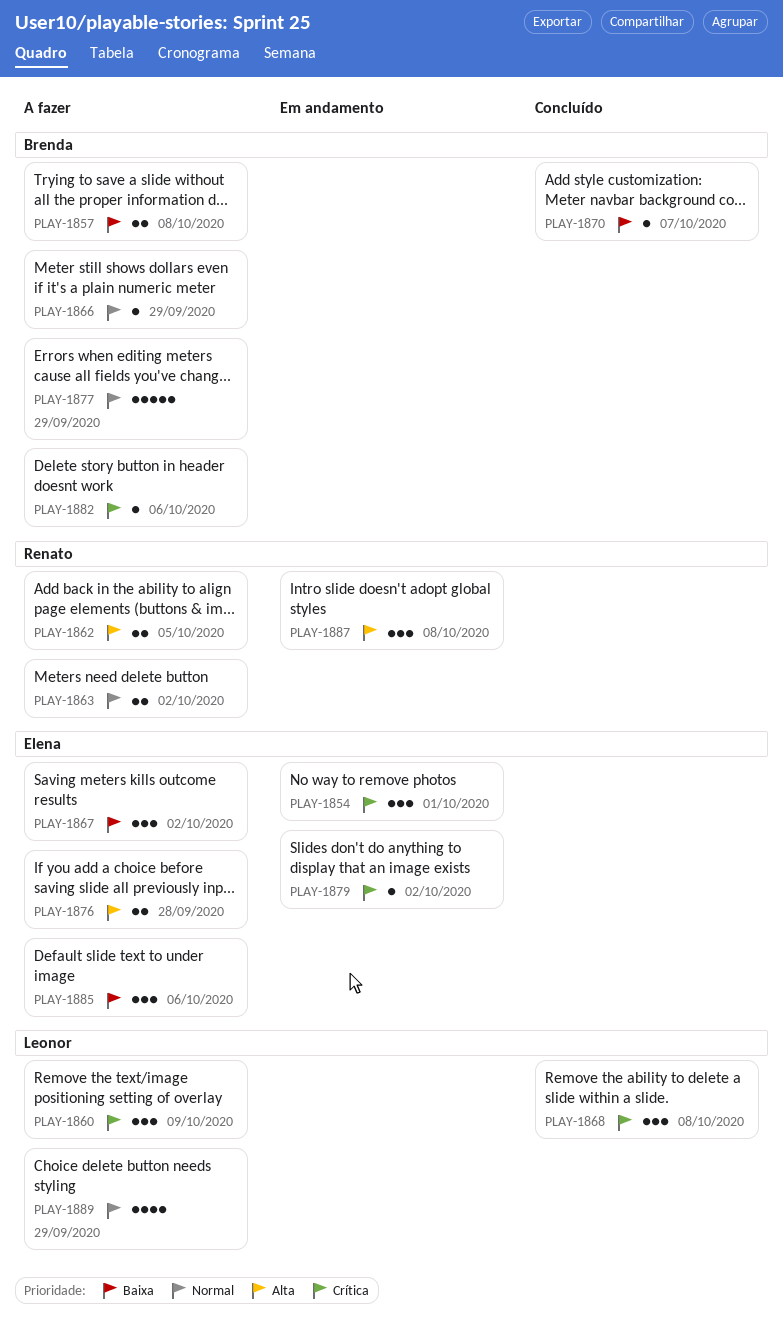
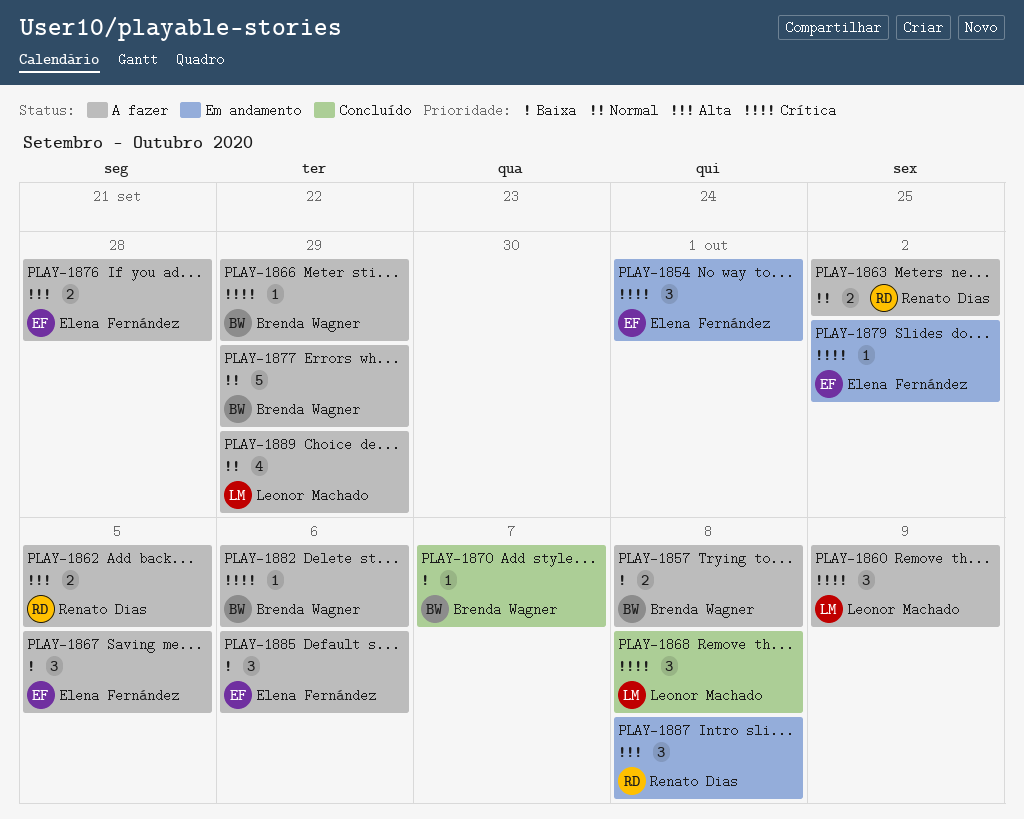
PLAY-1866, priority: Normal -> Crítica
PLAY-1867, due: Oct 2 -> Oct 5

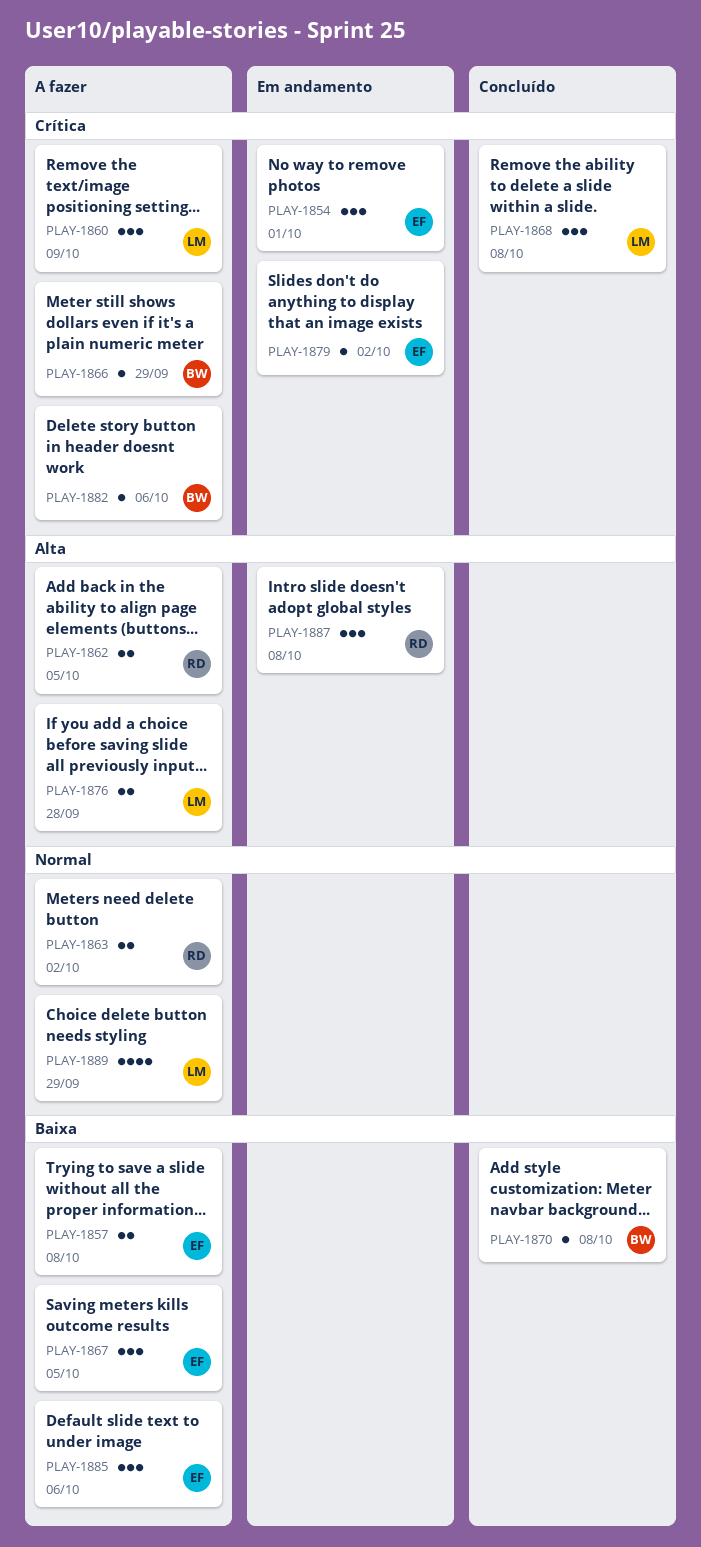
PLAY-1857, owner: Brenda Wagner -> Elena Fernández
PLAY-1870, due: Oct 7 -> Oct 8
PLAY-1876, owner: Elena Fernández -> Leonor Machado
PLAY-1877: present -> none

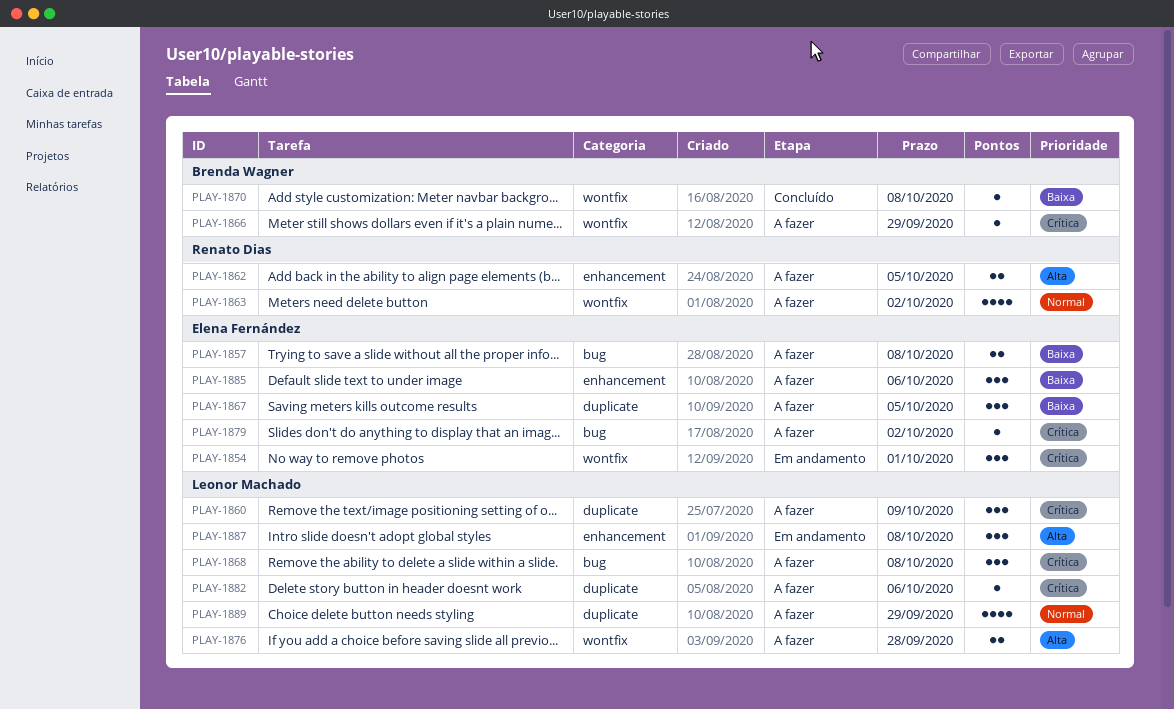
PLAY-1863, estimate: 2 -> 4
PLAY-1868, status: Concluído -> A fazer
PLAY-1879, status: Em andamento -> A fazer
PLAY-1882, owner: Brenda Wagner -> Leonor Machado
PLAY-1887, owner: Renato Dias -> Leonor Machado

